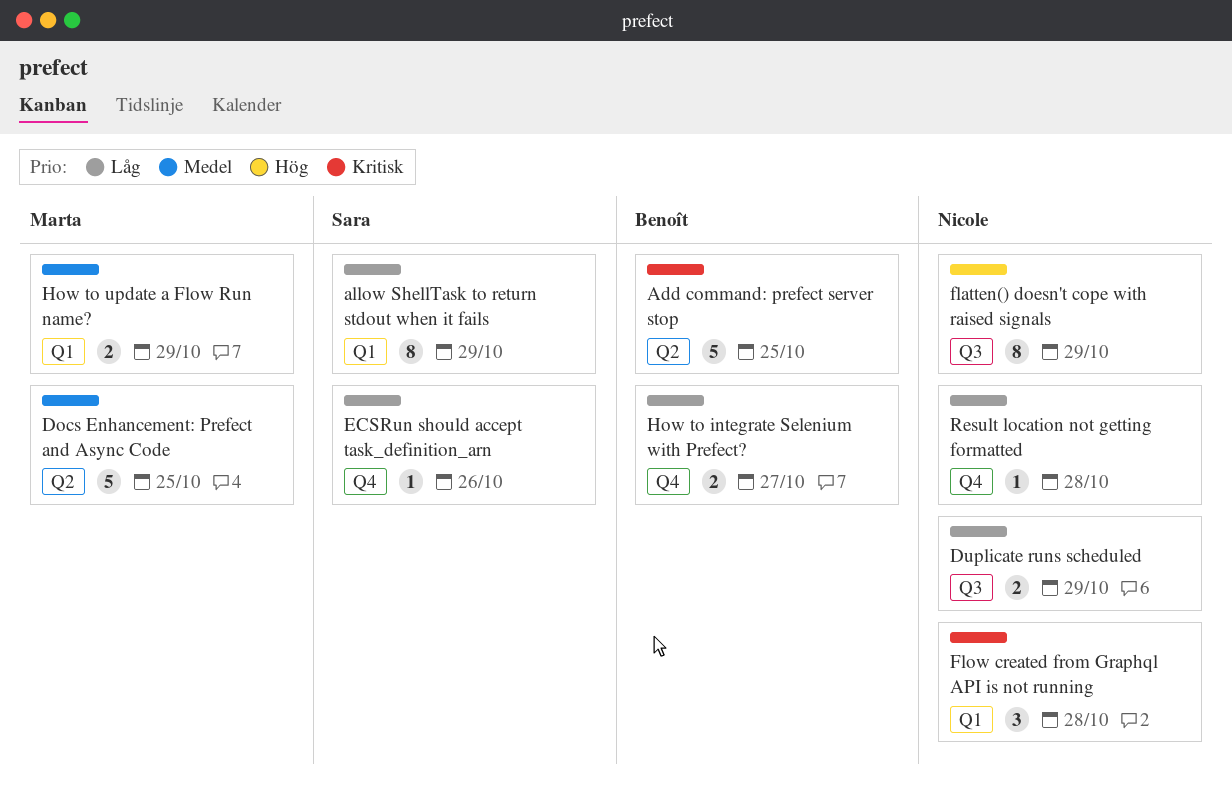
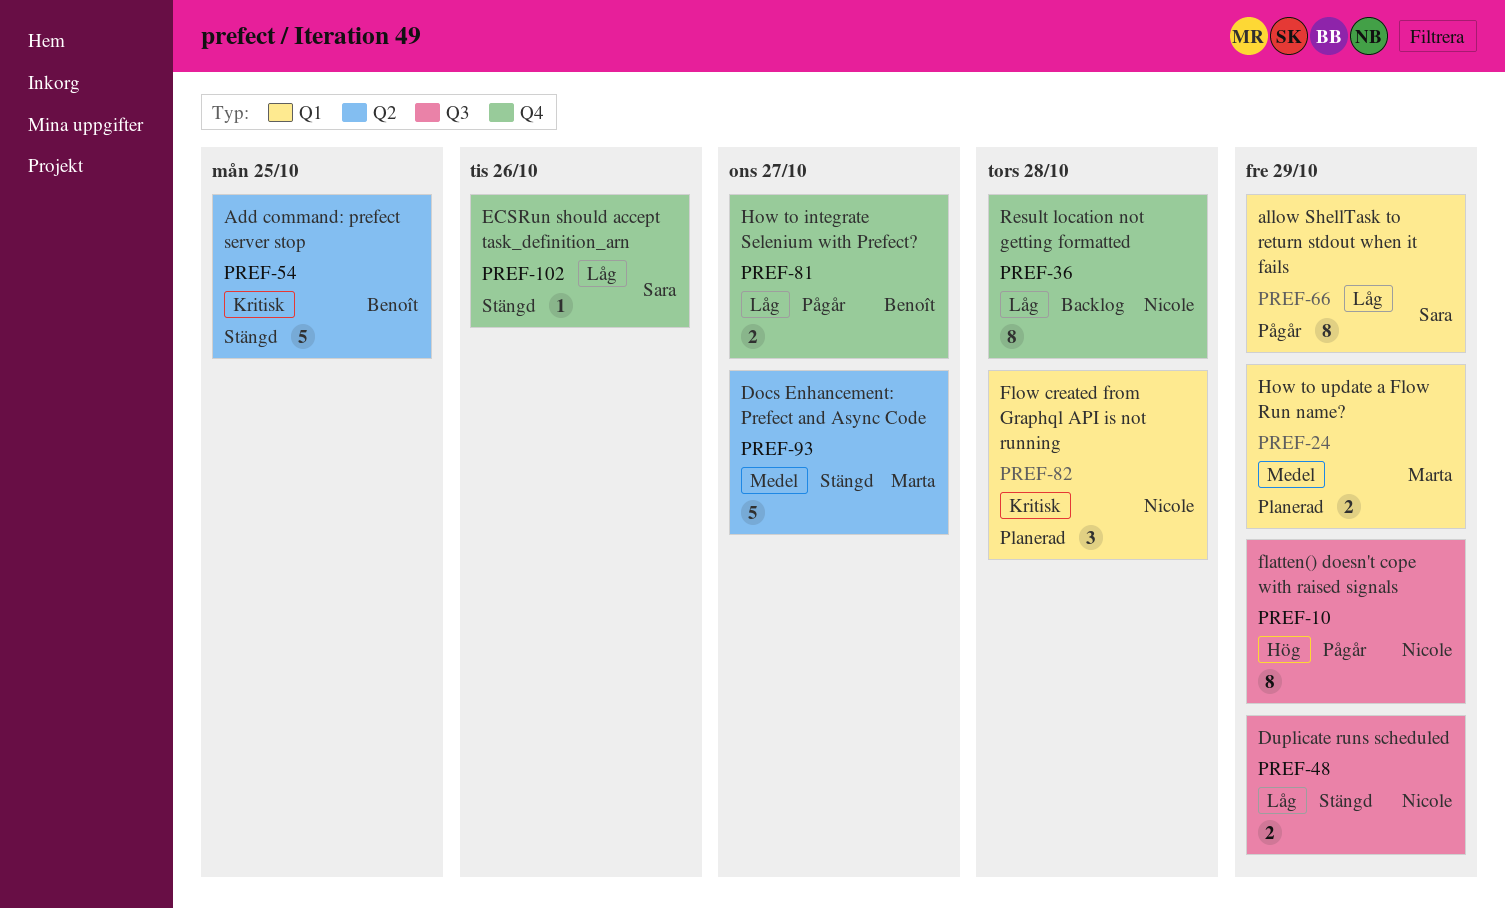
Docs Enhancement: Prefect and Async Code, due: Oct 25 -> Oct 27
Result location not getting formatted, estimate: 1 -> 8

